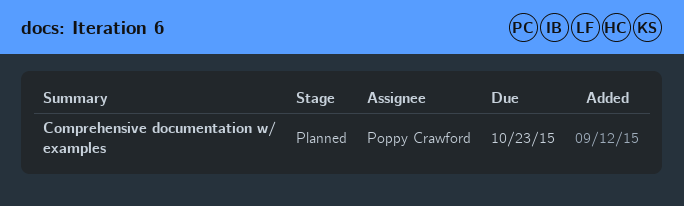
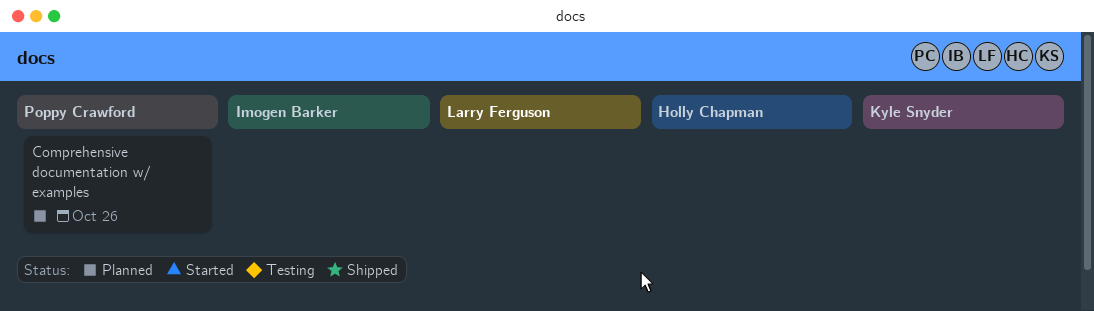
Comprehensive documentation w/ examples, due: Oct 23 -> Oct 26

